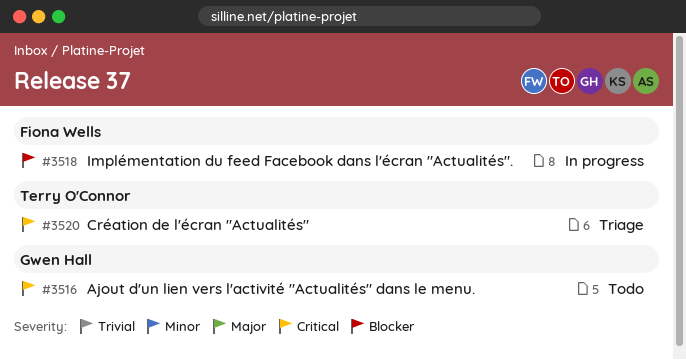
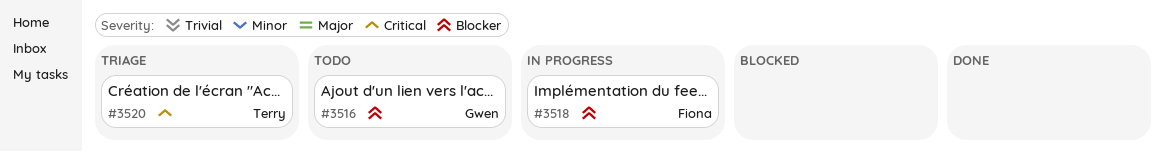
#3516, priority: Critical -> Blocker

